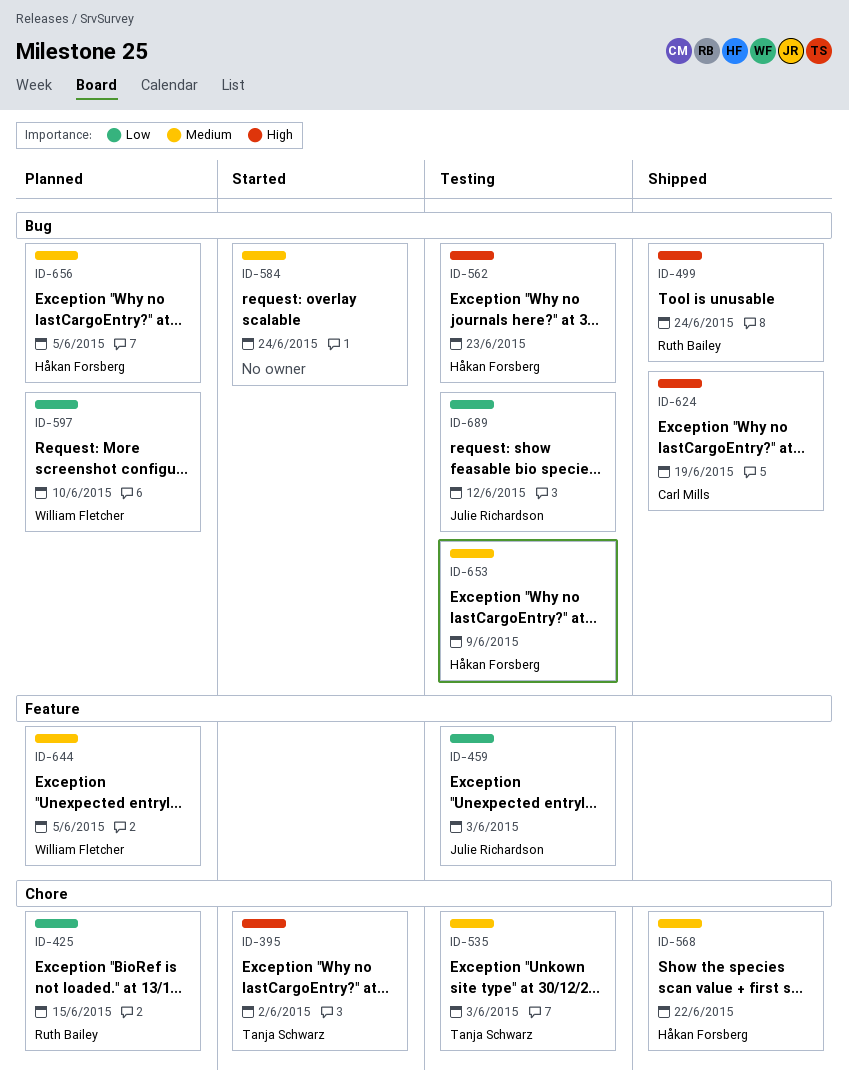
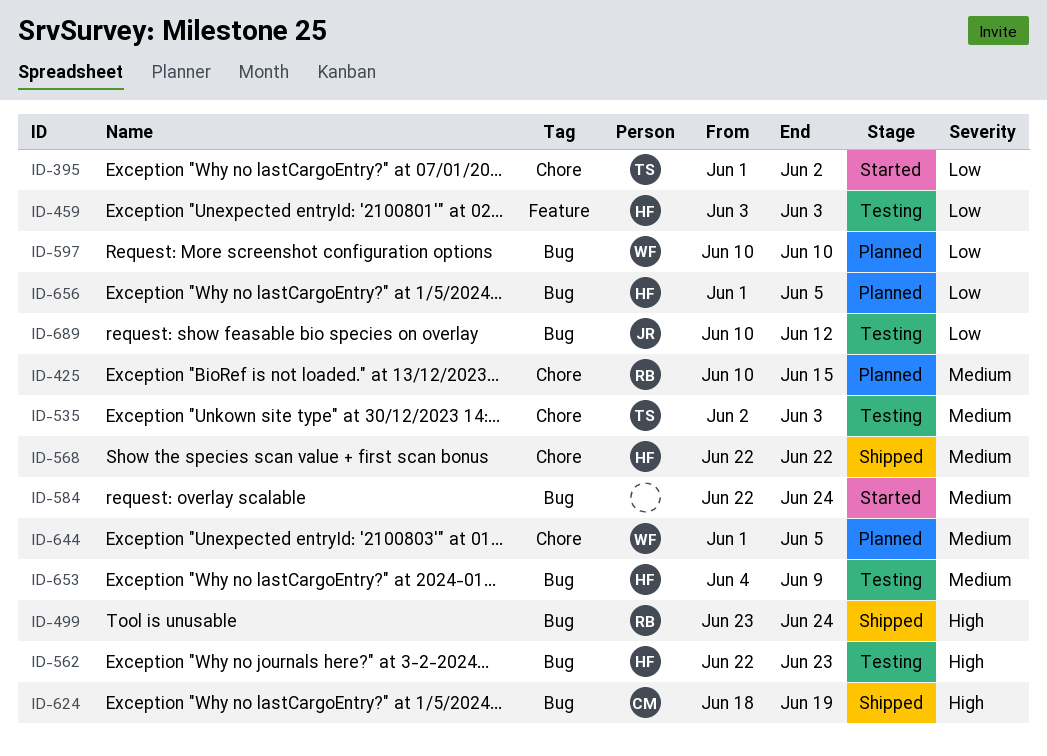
ID-395, priority: High -> Low
ID-425, priority: Low -> Medium
ID-459, owner: Julie Richardson -> Håkan Forsberg
ID-644, label: Feature -> Chore
ID-656, priority: Medium -> Low

